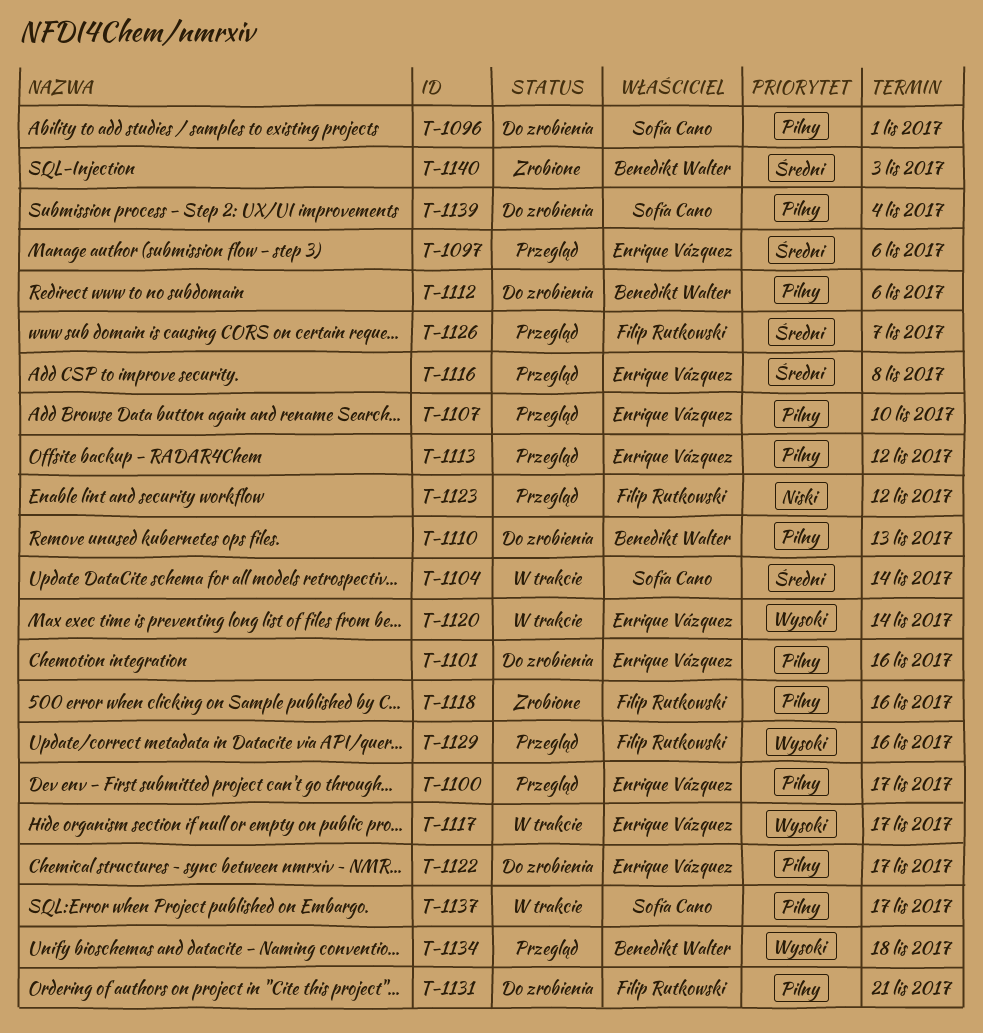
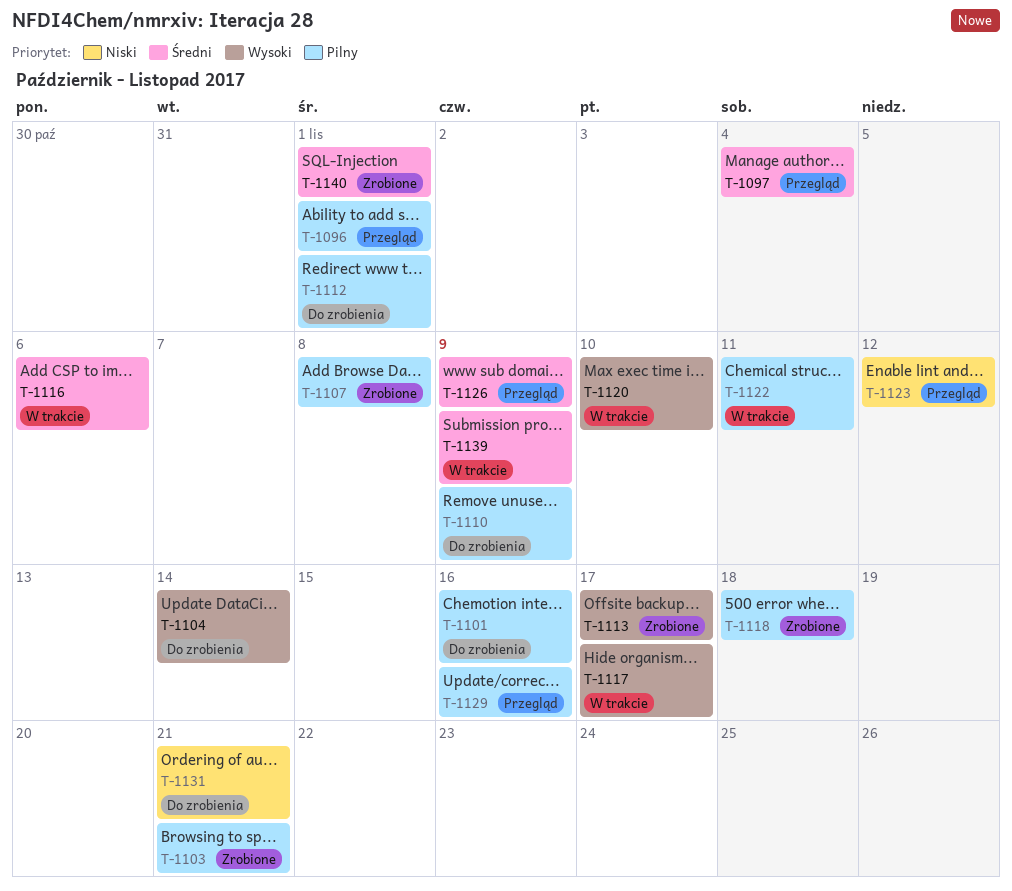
T-1096, status: Do zrobienia -> Przegląd
T-1097, due: Nov 6 -> Nov 4
T-1100: present -> none
T-1103: none -> present
T-1104, status: W trakcie -> Do zrobienia
T-1104, priority: Średni -> Wysoki
T-1107, status: Przegląd -> Zrobione
T-1107, due: Nov 10 -> Nov 8
T-1110, due: Nov 13 -> Nov 9
T-1112, due: Nov 6 -> Nov 1
T-1113, status: Przegląd -> Zrobione
T-1113, priority: Pilny -> Wysoki
T-1113, due: Nov 12 -> Nov 17
T-1116, status: Przegląd -> W trakcie
T-1116, due: Nov 8 -> Nov 6
T-1118, due: Nov 16 -> Nov 18
T-1120, due: Nov 14 -> Nov 10
T-1122, status: Do zrobienia -> W trakcie
T-1122, due: Nov 17 -> Nov 11
T-1126, due: Nov 7 -> Nov 9
T-1129, priority: Wysoki -> Pilny
T-1131, priority: Pilny -> Niski
T-1134: present -> none
T-1137: present -> none
T-1139, status: Do zrobienia -> W trakcie
T-1139, priority: Pilny -> Średni
T-1139, due: Nov 4 -> Nov 9
T-1140, due: Nov 3 -> Nov 1

